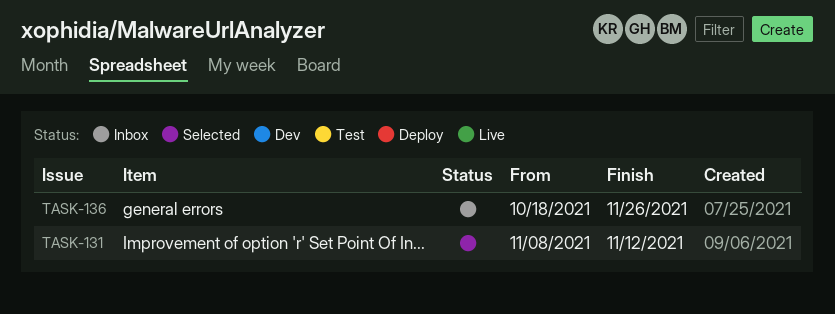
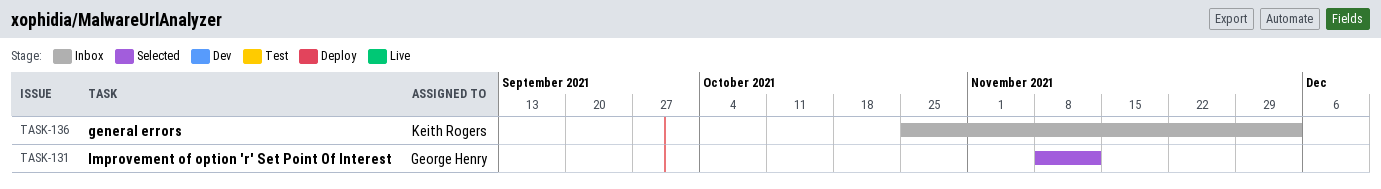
TASK-136, start: Oct 18 -> Oct 25
TASK-136, due: Nov 26 -> Dec 3

